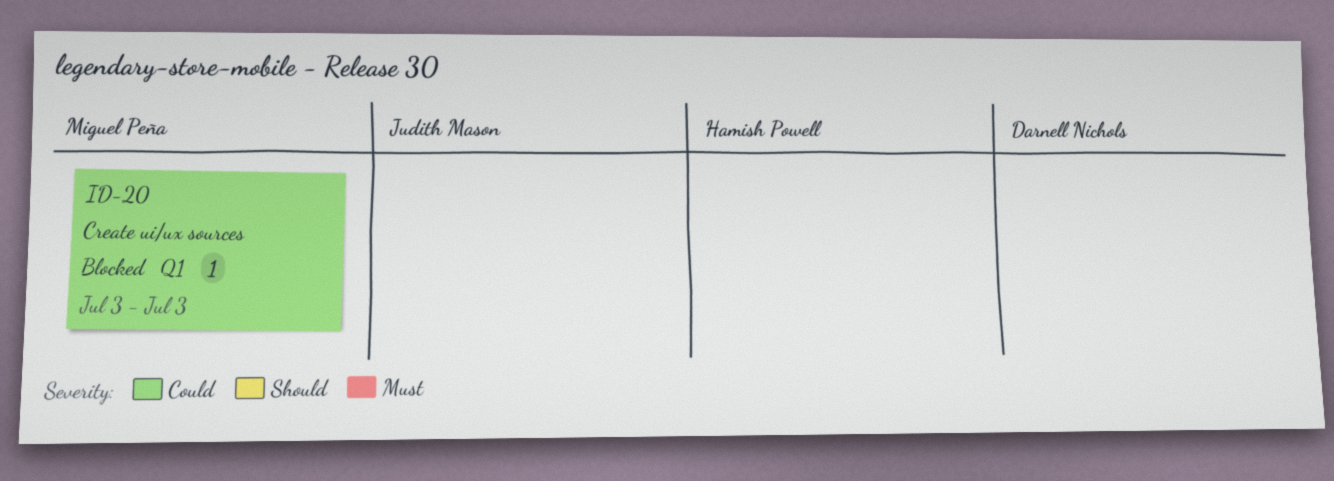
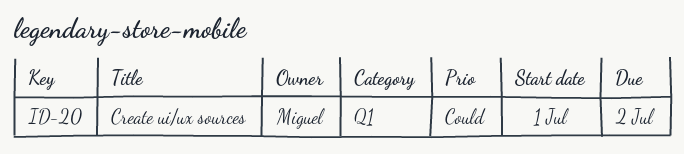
ID-20, start: Jul 3 -> Jul 1
ID-20, due: Jul 3 -> Jul 2

